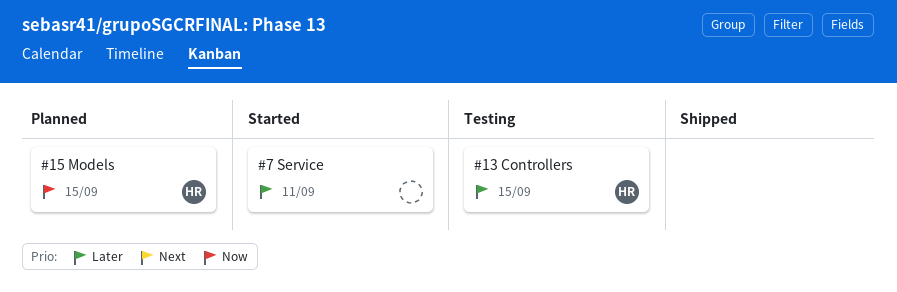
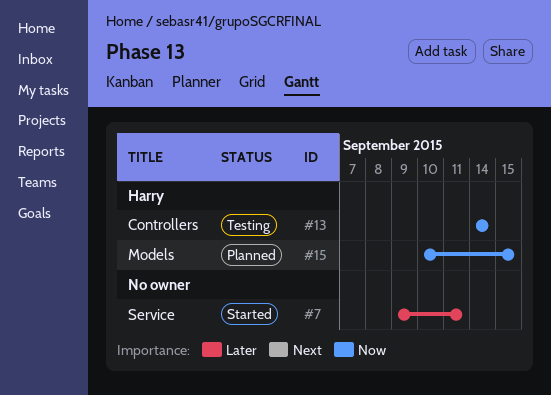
#13, priority: Later -> Now
#13, due: Sep 15 -> Sep 14

